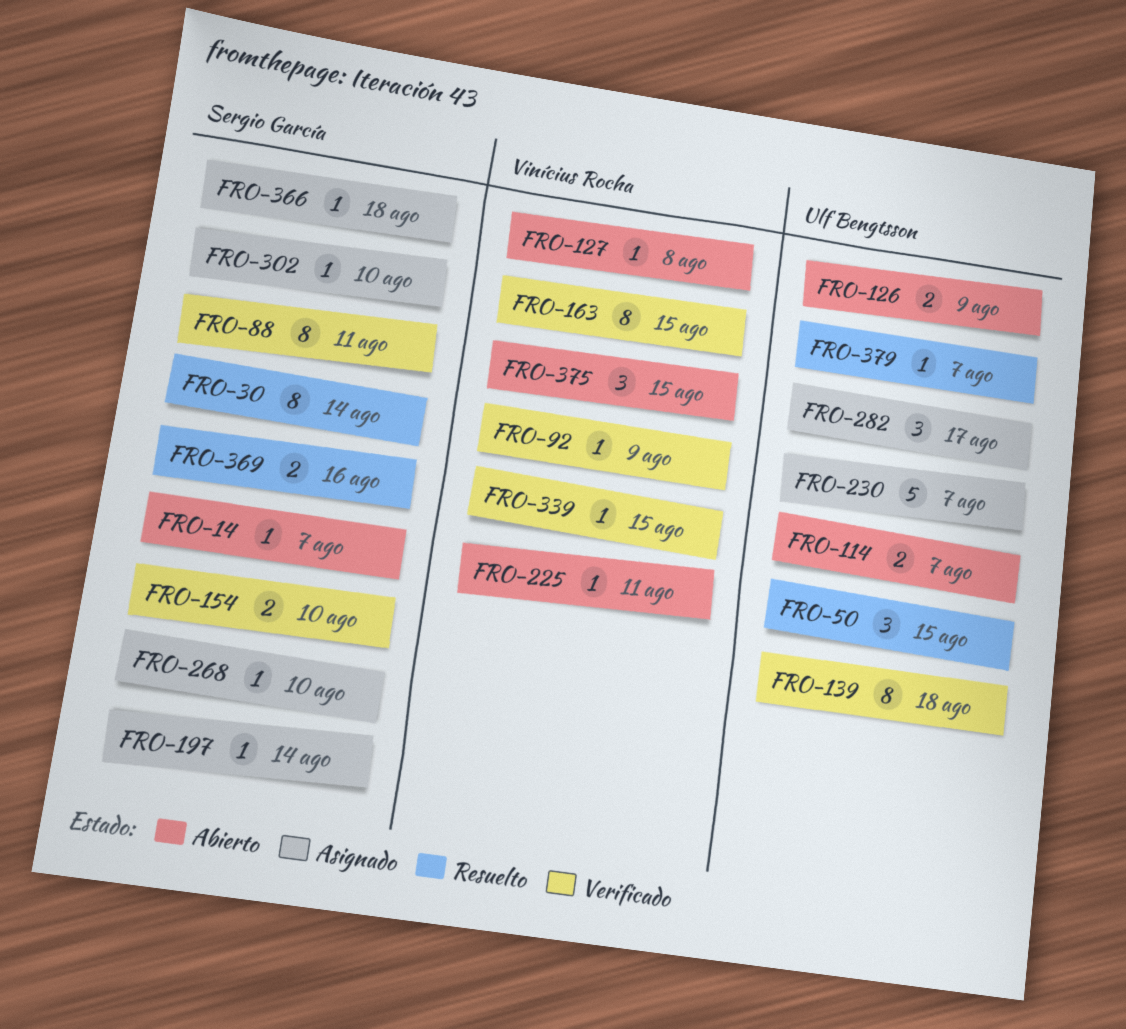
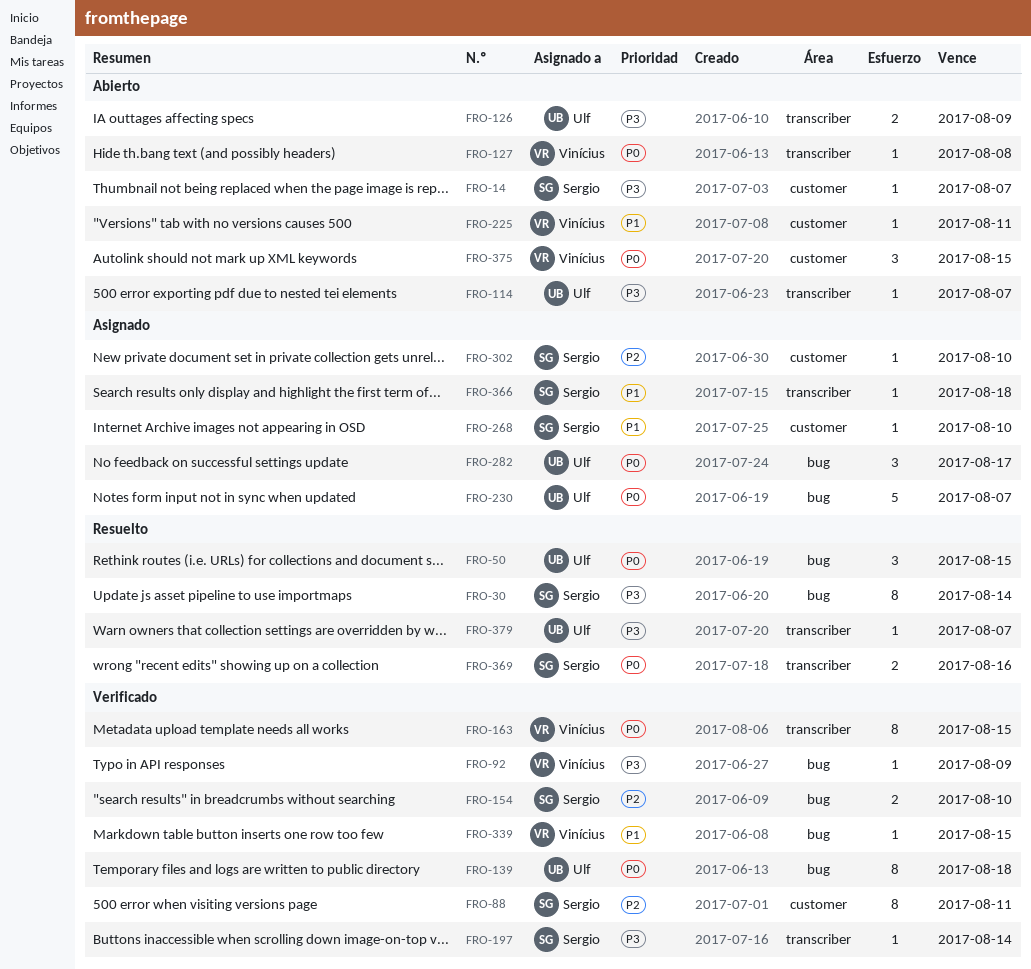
FRO-114, estimate: 2 -> 1
FRO-197, status: Asignado -> Verificado

